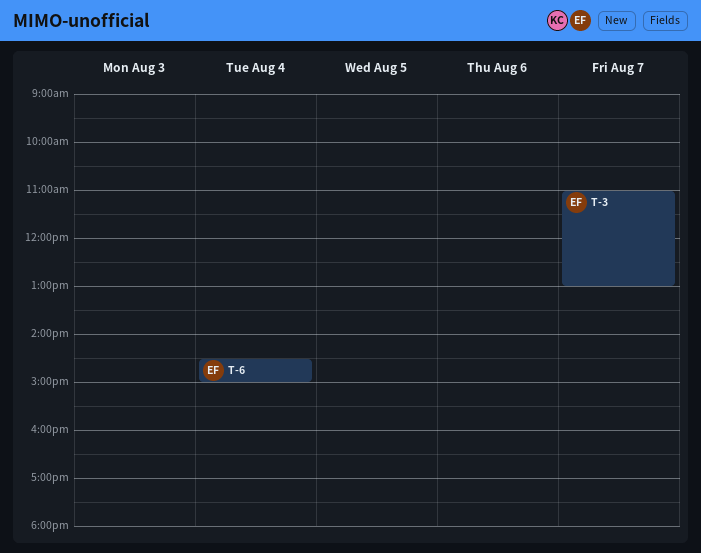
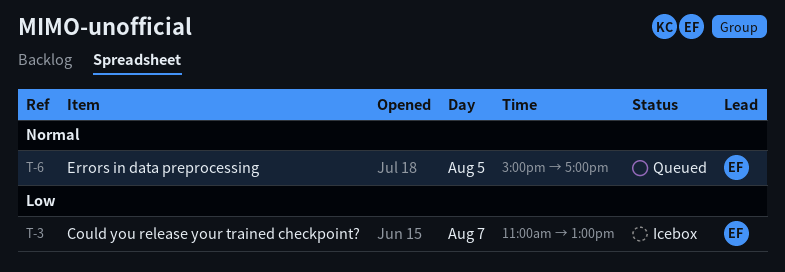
T-6, day: Aug 4 -> Aug 5
T-6, begins: 14:30 -> 15:00
T-6, ends: 15:00 -> 17:00

